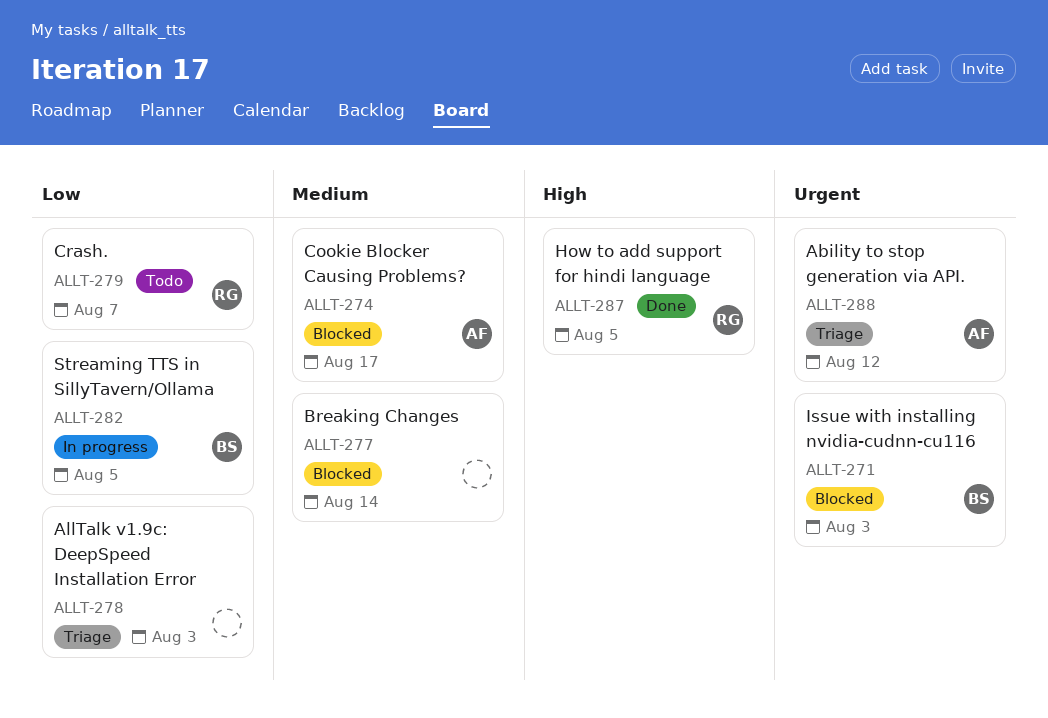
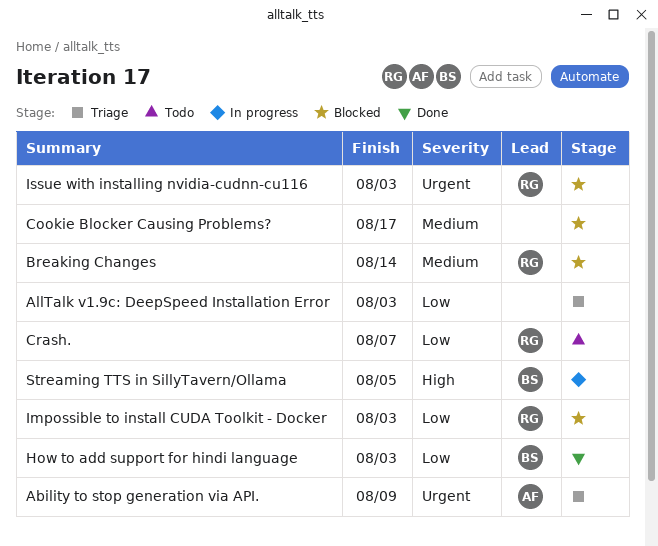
Ability to stop generation via API., due: Aug 12 -> Aug 9
Breaking Changes, owner: none -> RG
Cookie Blocker Causing Problems?, owner: AF -> none
How to add support for hindi language, owner: RG -> BS
How to add support for hindi language, priority: High -> Low
How to add support for hindi language, due: Aug 5 -> Aug 3
Impossible to install CUDA Toolkit - Docker: none -> present
Issue with installing nvidia-cudnn-cu116, owner: BS -> RG
Streaming TTS in SillyTavern/Ollama, priority: Low -> High

